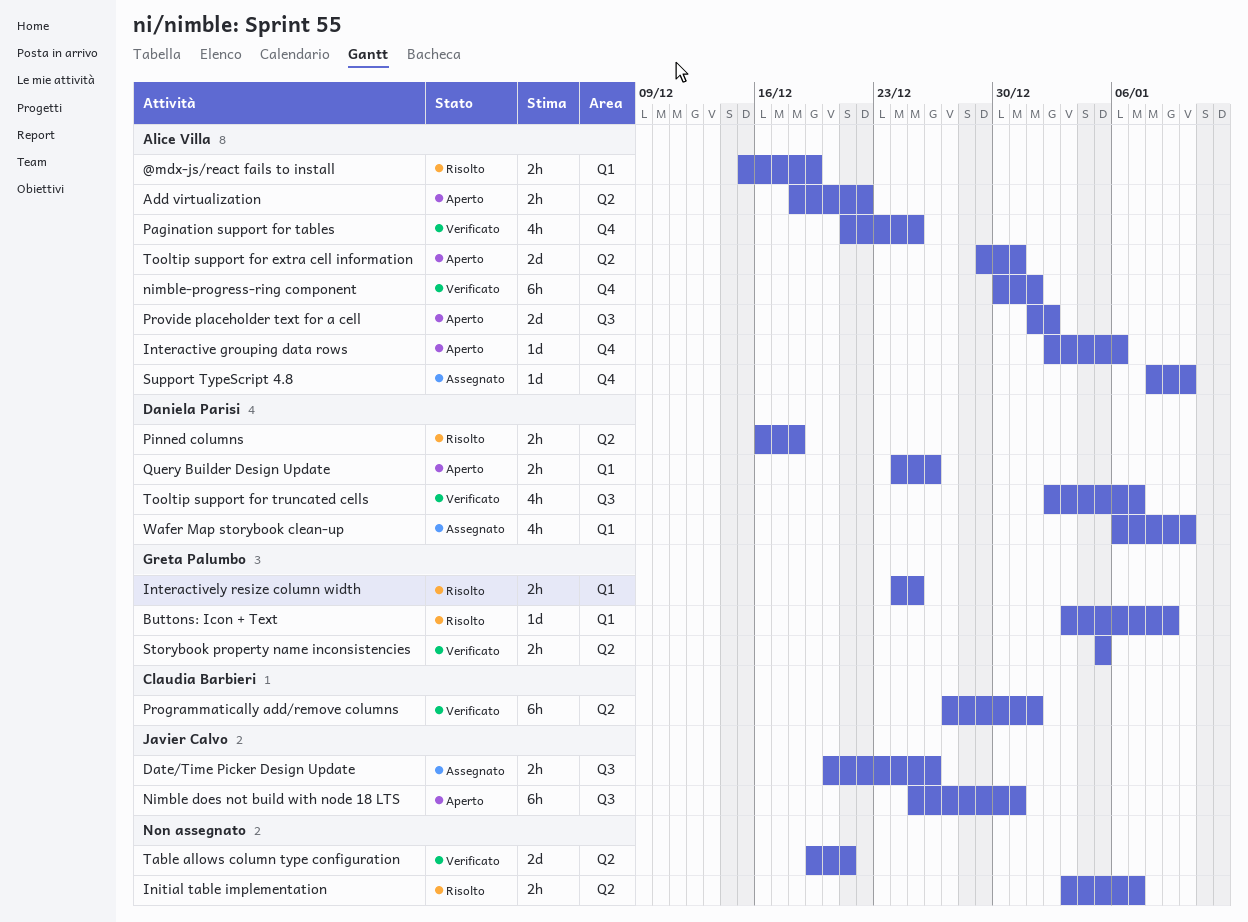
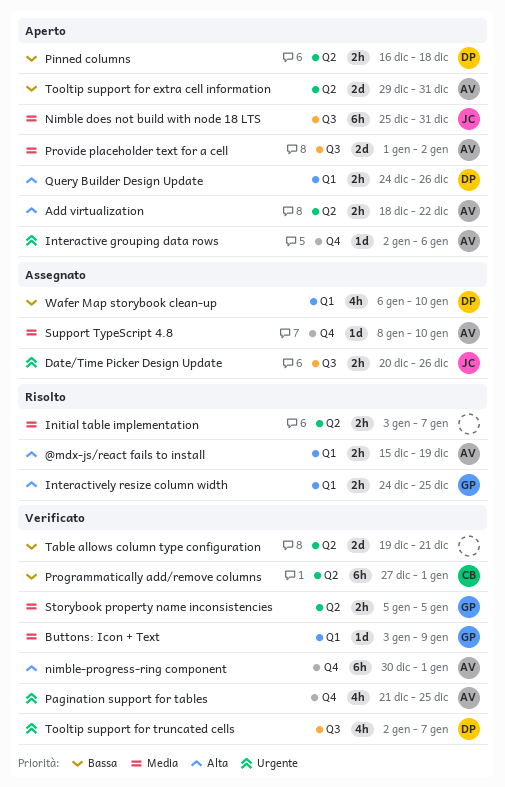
Buttons: Icon + Text, status: Risolto -> Verificato
Pinned columns, status: Risolto -> Aperto

